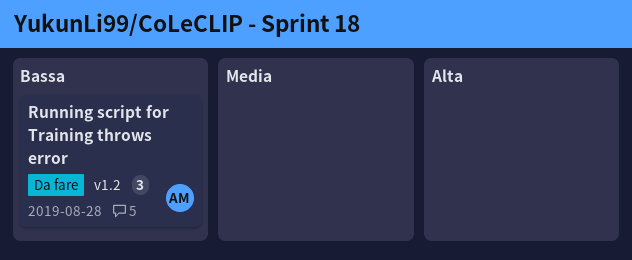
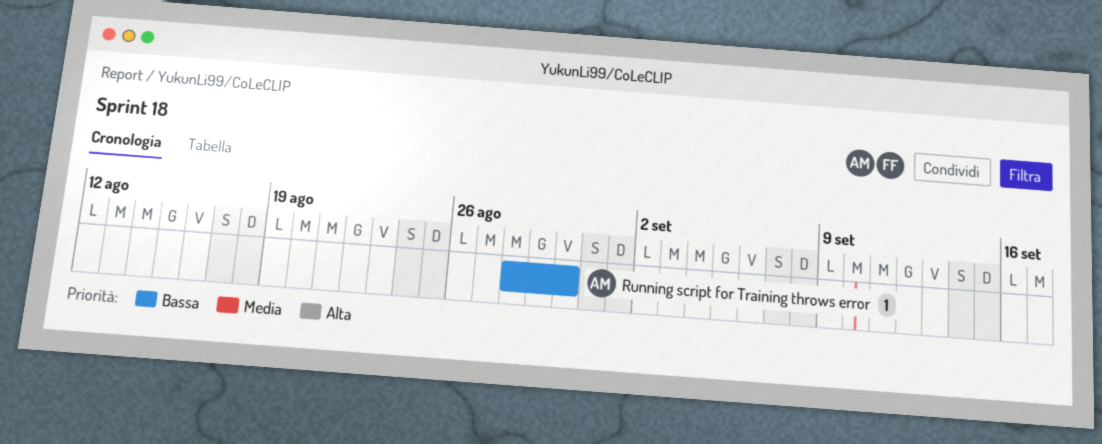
Running script for Training throws error, estimate: 3 -> 1
Running script for Training throws error, due: Aug 28 -> Aug 30

